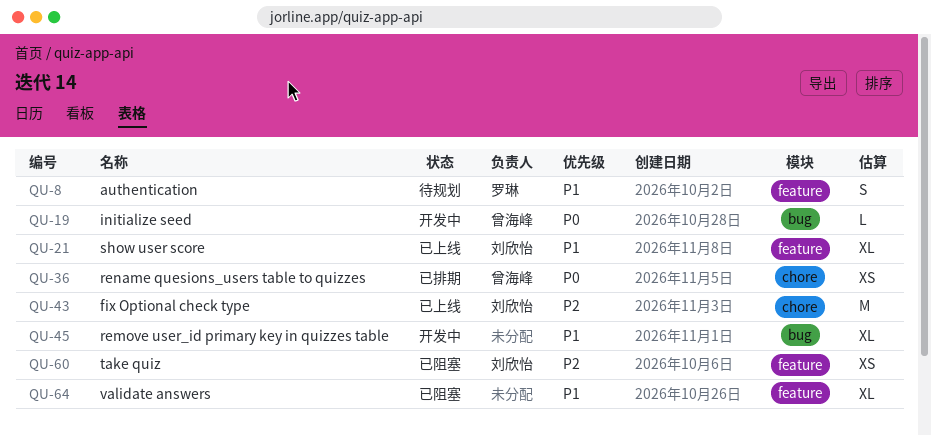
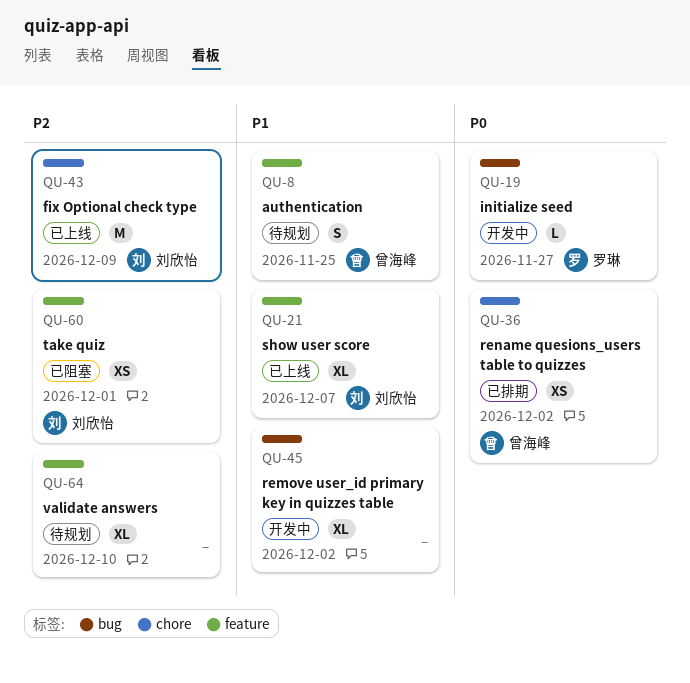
QU-8, owner: 罗琳 -> 曾海峰
QU-19, owner: 曾海峰 -> 罗琳
QU-64, status: 已阻塞 -> 待规划
QU-64, priority: P1 -> P2

